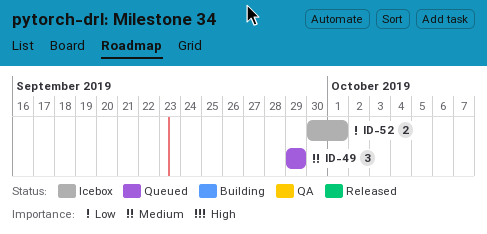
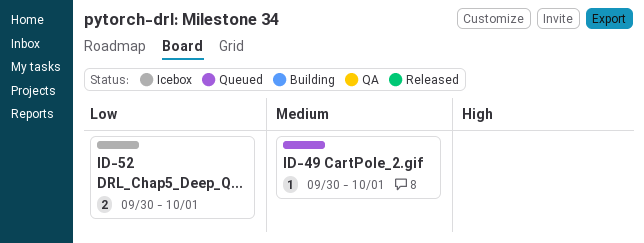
ID-49, estimate: 3 -> 1
ID-49, start: Sep 29 -> Sep 30
ID-49, due: Sep 29 -> Oct 1

